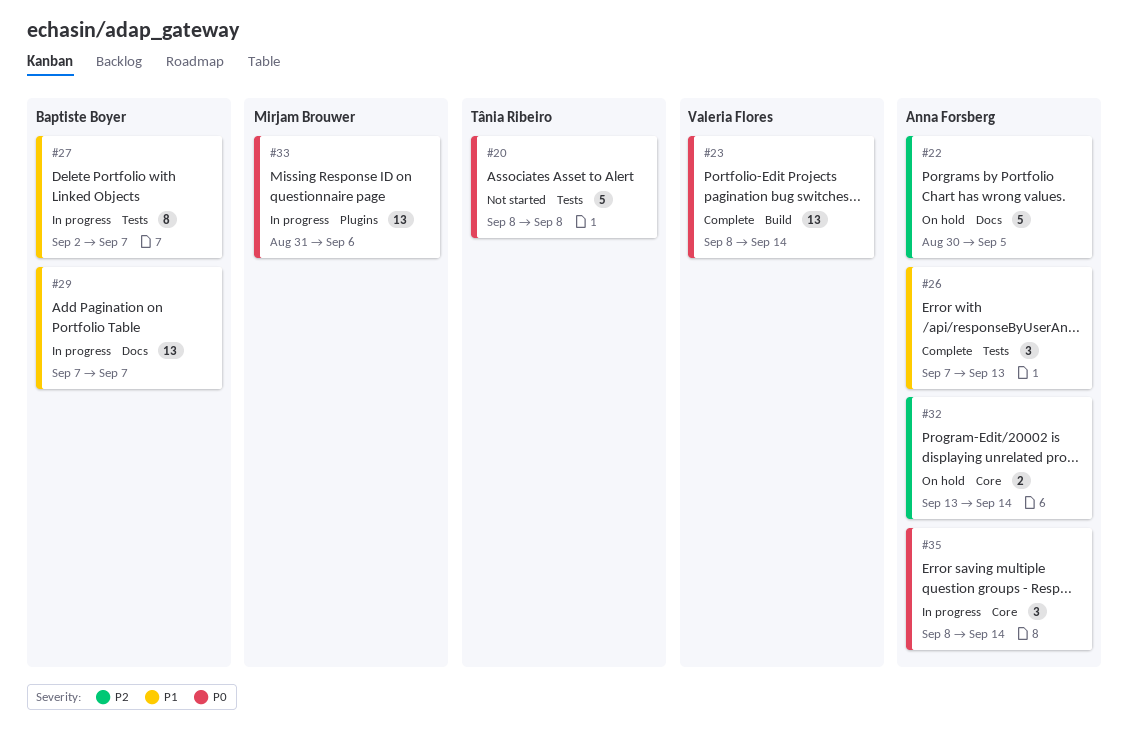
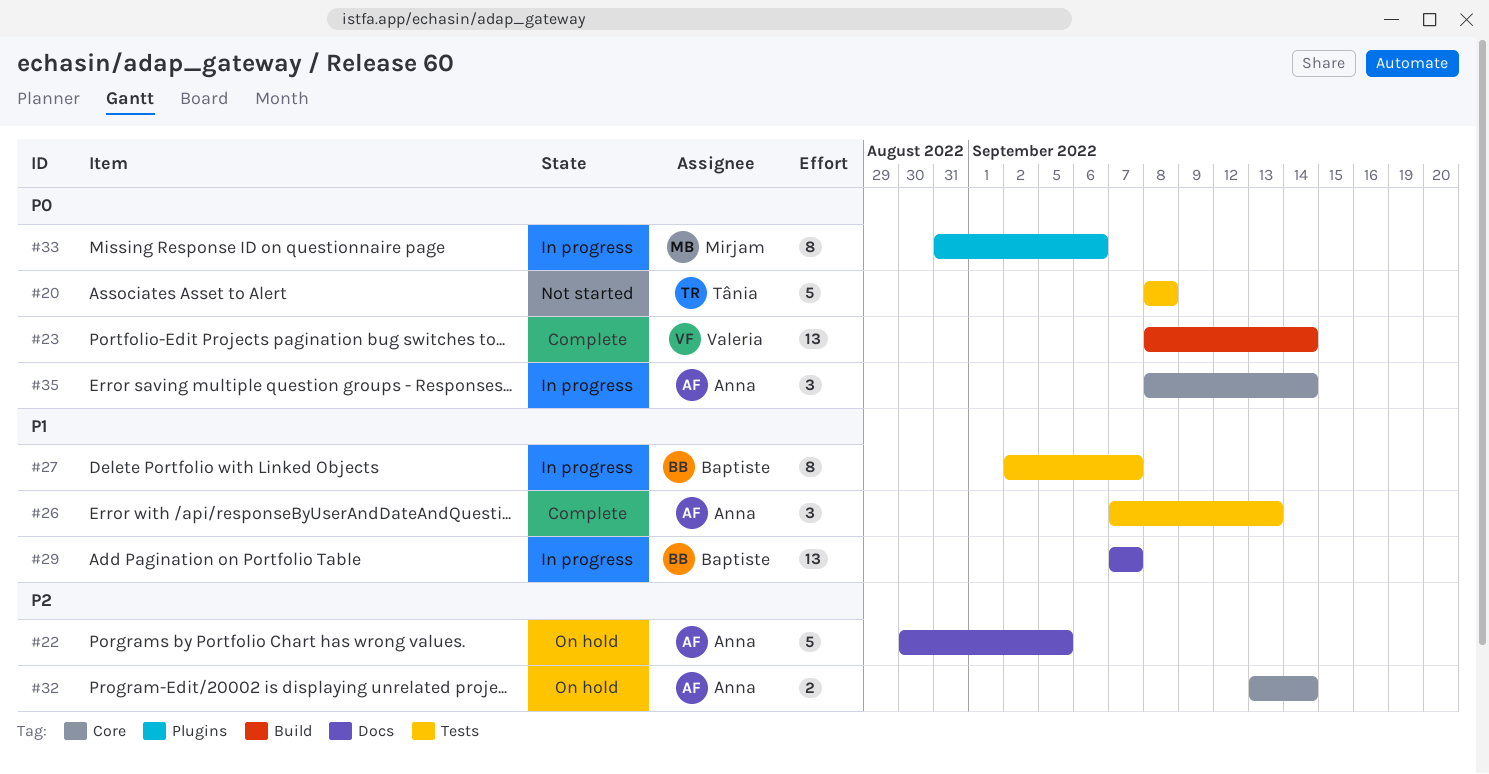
#33, estimate: 13 -> 8

